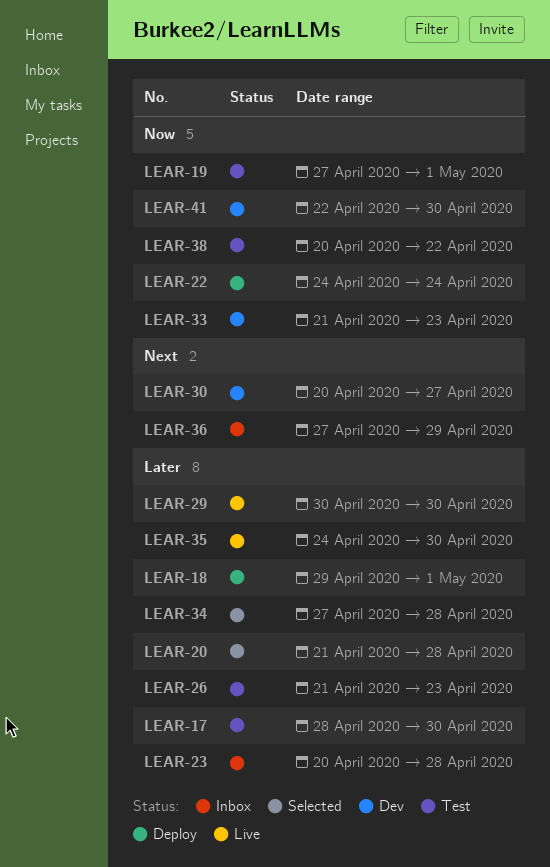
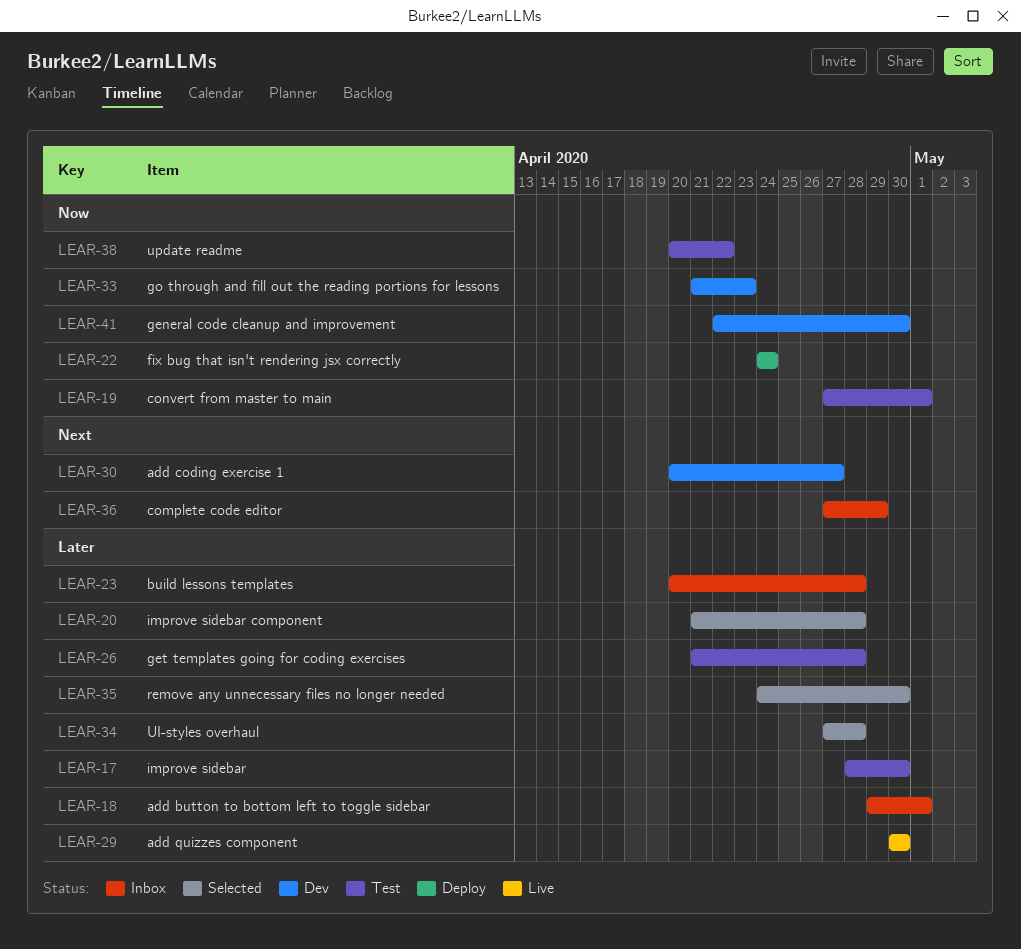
LEAR-18, status: Deploy -> Inbox
LEAR-26, due: Apr 23 -> Apr 28
LEAR-35, status: Live -> Selected

